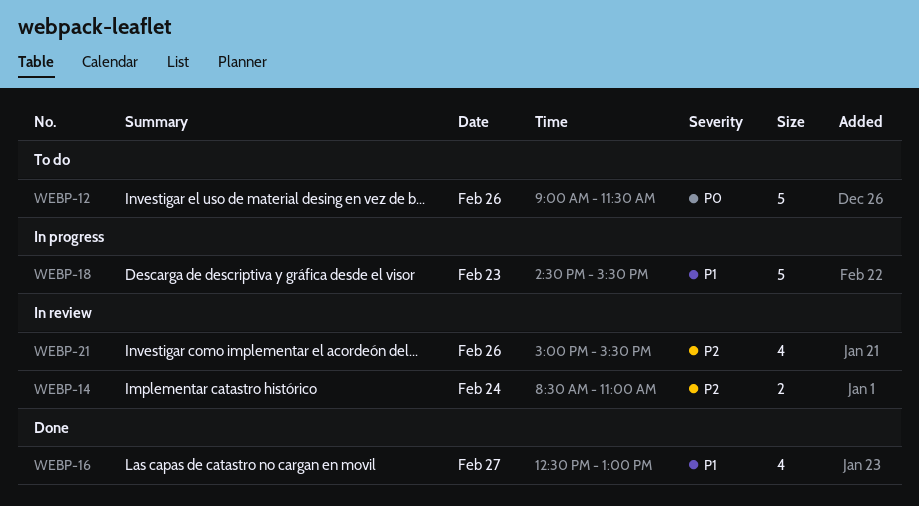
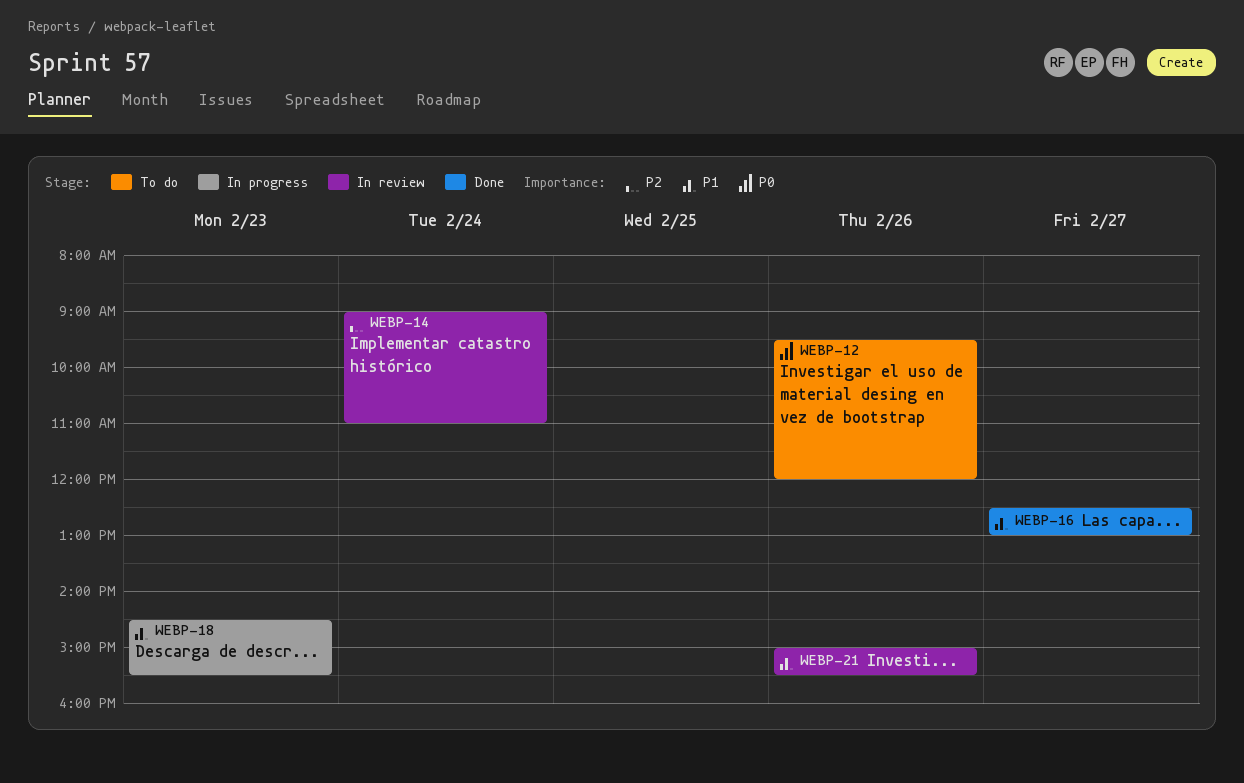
WEBP-12, begins: 09:00 -> 09:30
WEBP-12, ends: 11:30 -> 12:00
WEBP-14, begins: 08:30 -> 09:00
WEBP-21, priority: P2 -> P1

